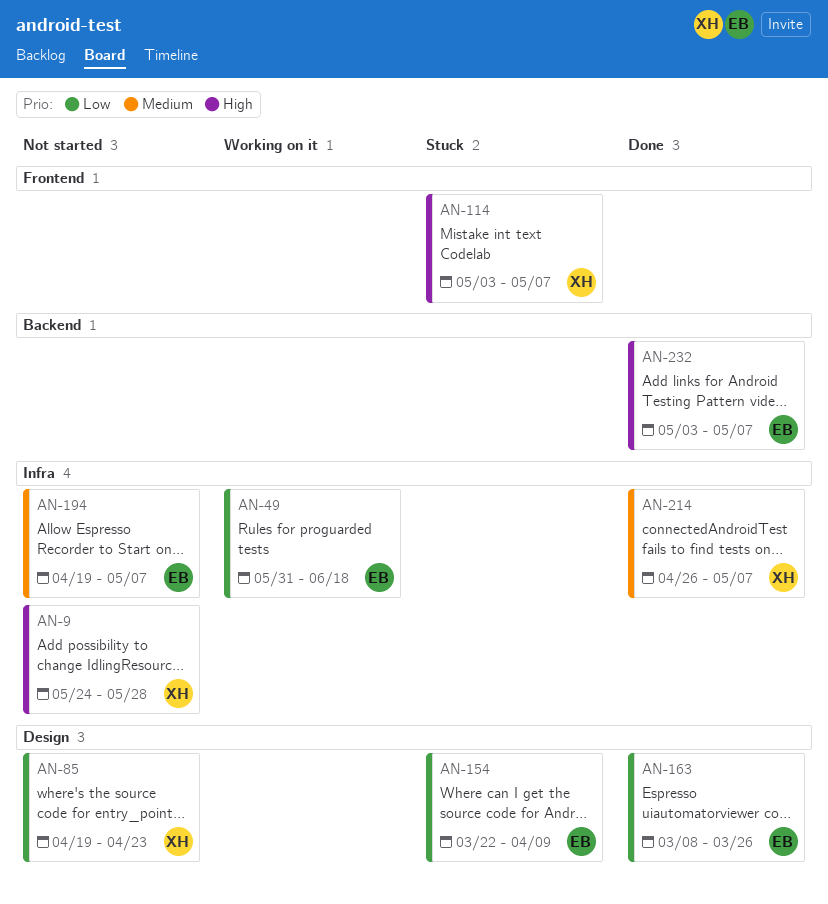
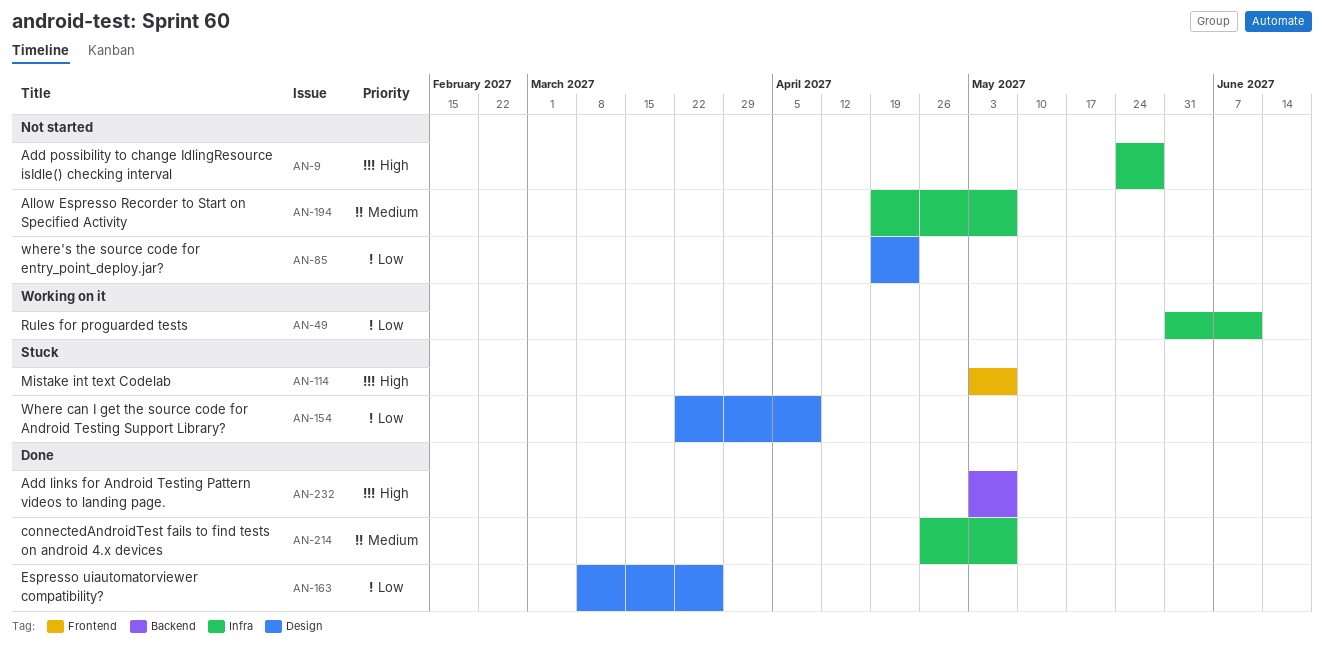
AN-49, due: Jun 18 -> Jun 11

